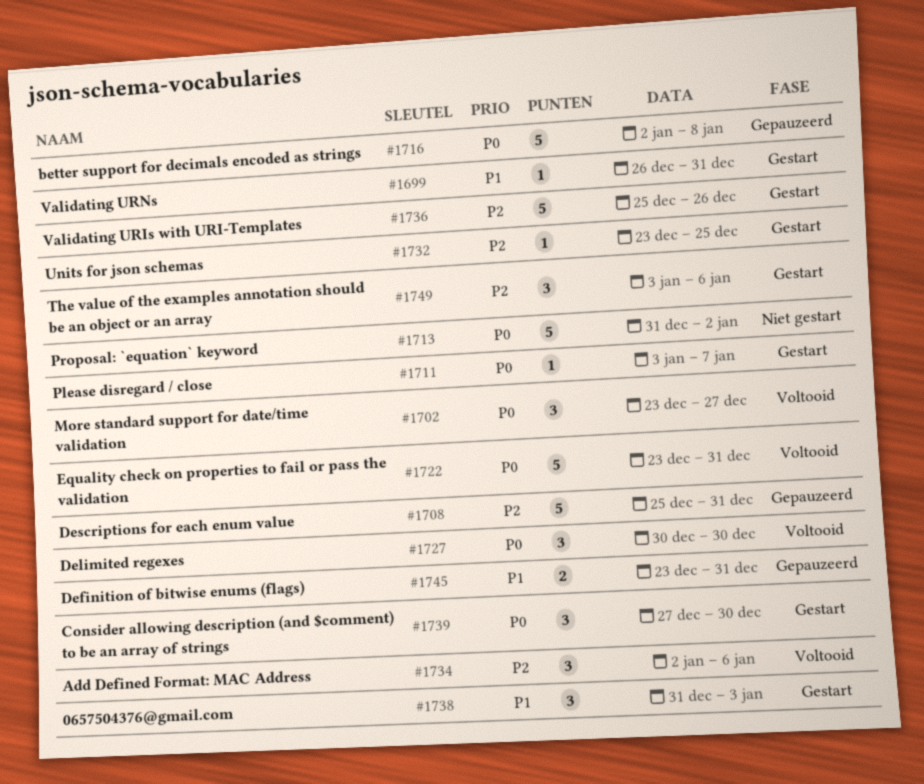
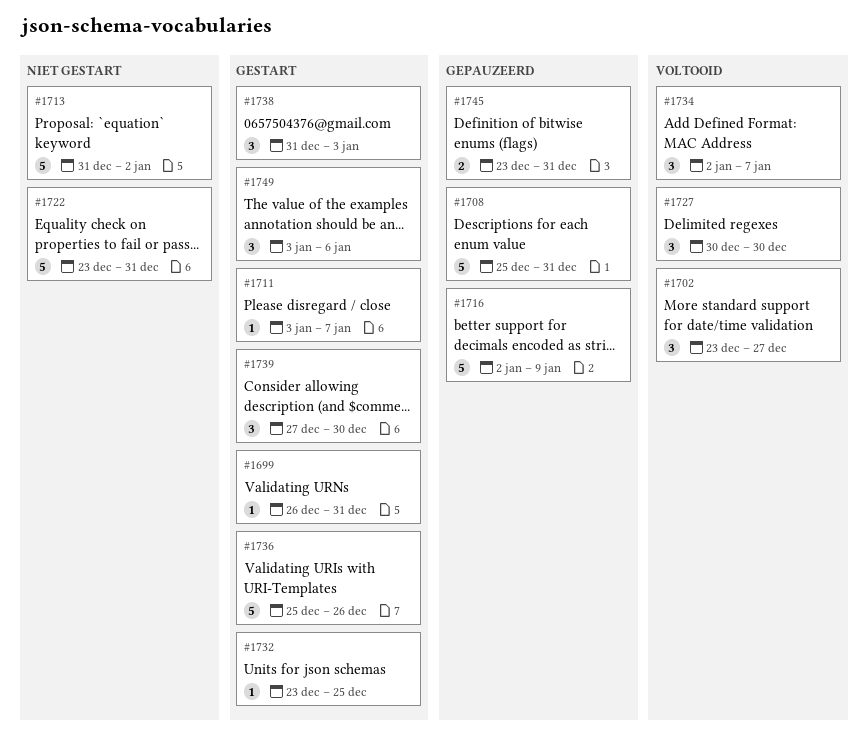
#1716, due: Jan 8 -> Jan 9
#1722, status: Voltooid -> Niet gestart
#1734, due: Jan 6 -> Jan 7

